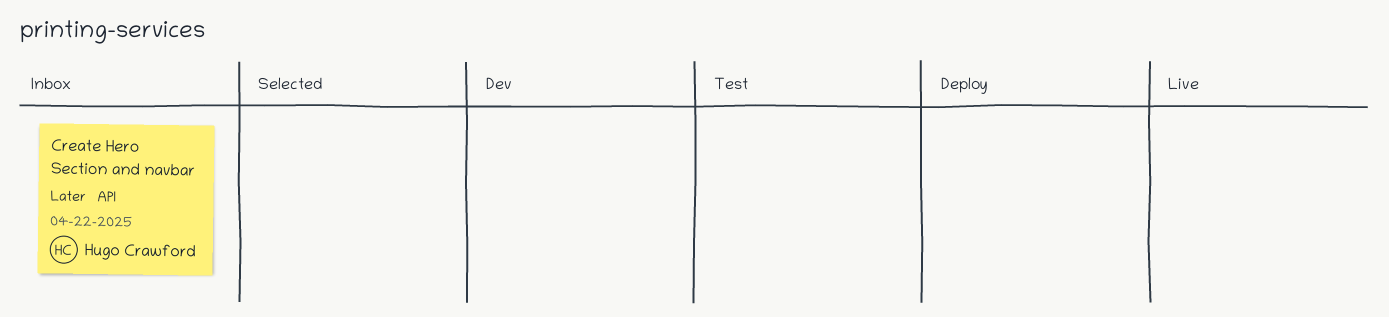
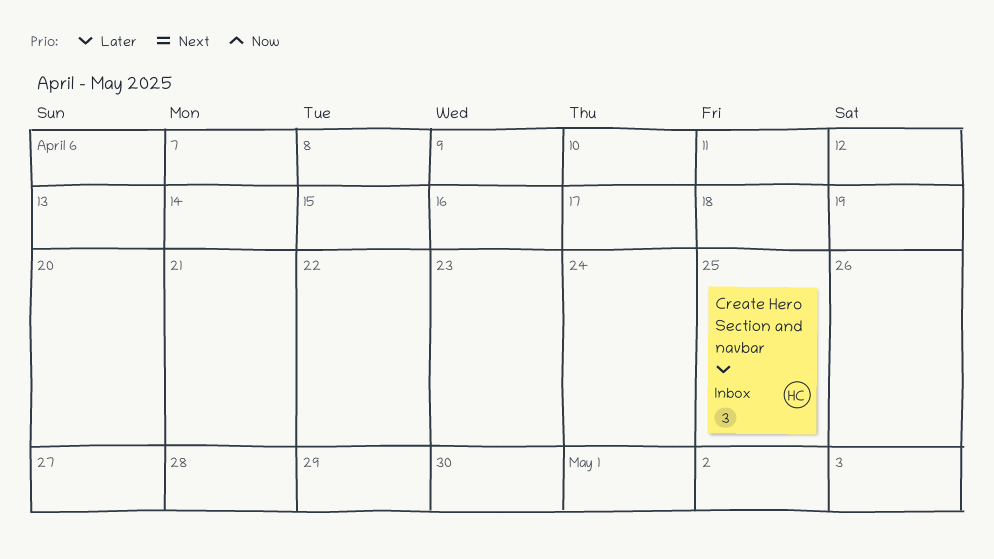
Create Hero Section and navbar, due: Apr 22 -> Apr 25

